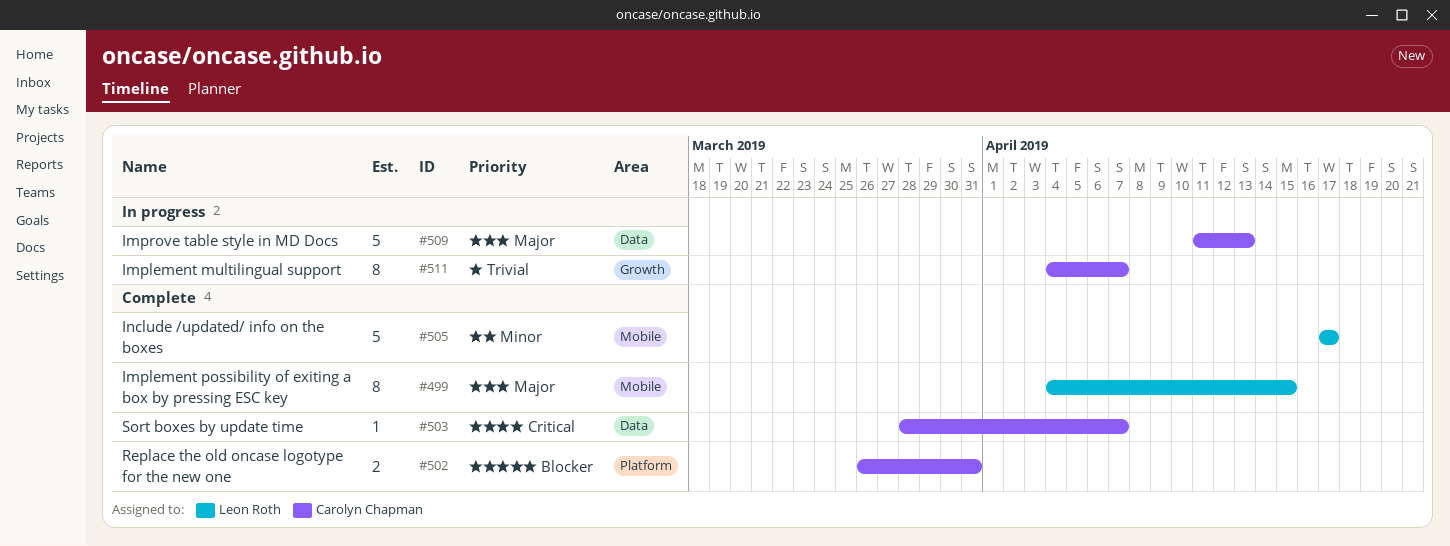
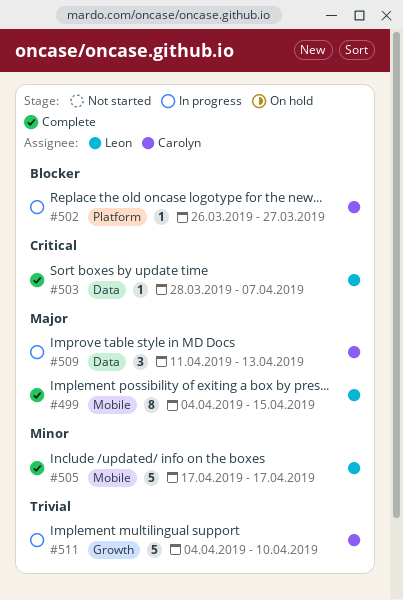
#502, status: Complete -> In progress
#502, estimate: 2 -> 1
#502, due: Mar 31 -> Mar 27
#503, owner: Carolyn Chapman -> Leon Roth
#509, estimate: 5 -> 3
#511, estimate: 8 -> 5
#511, due: Apr 7 -> Apr 10

